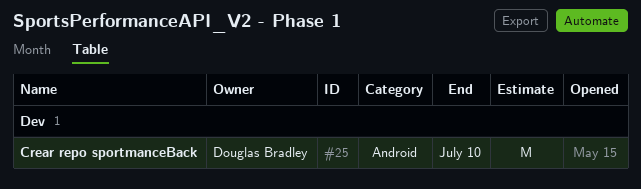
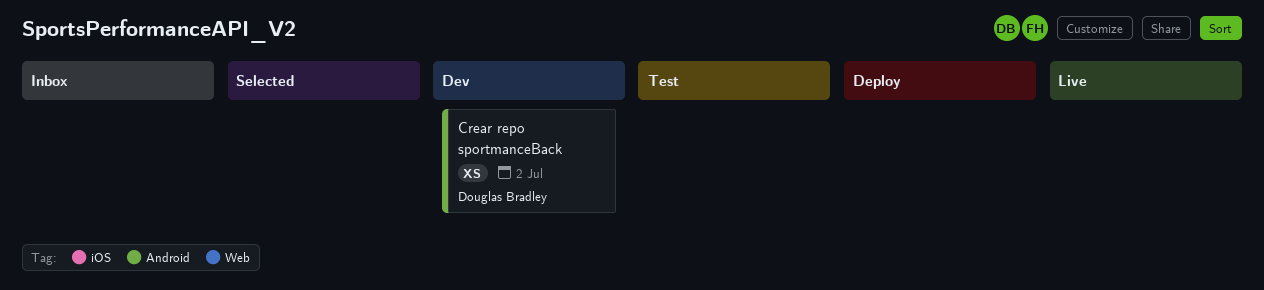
Crear repo sportmanceBack, estimate: M -> XS
Crear repo sportmanceBack, due: Jul 10 -> Jul 2

